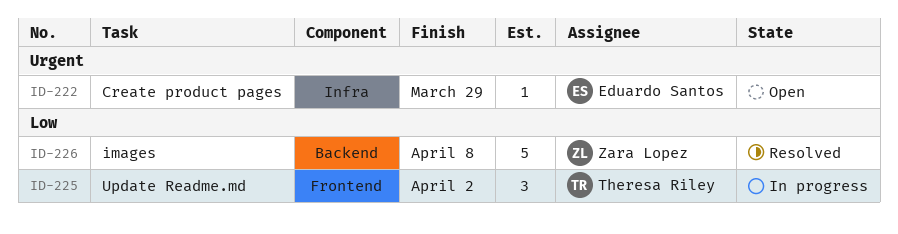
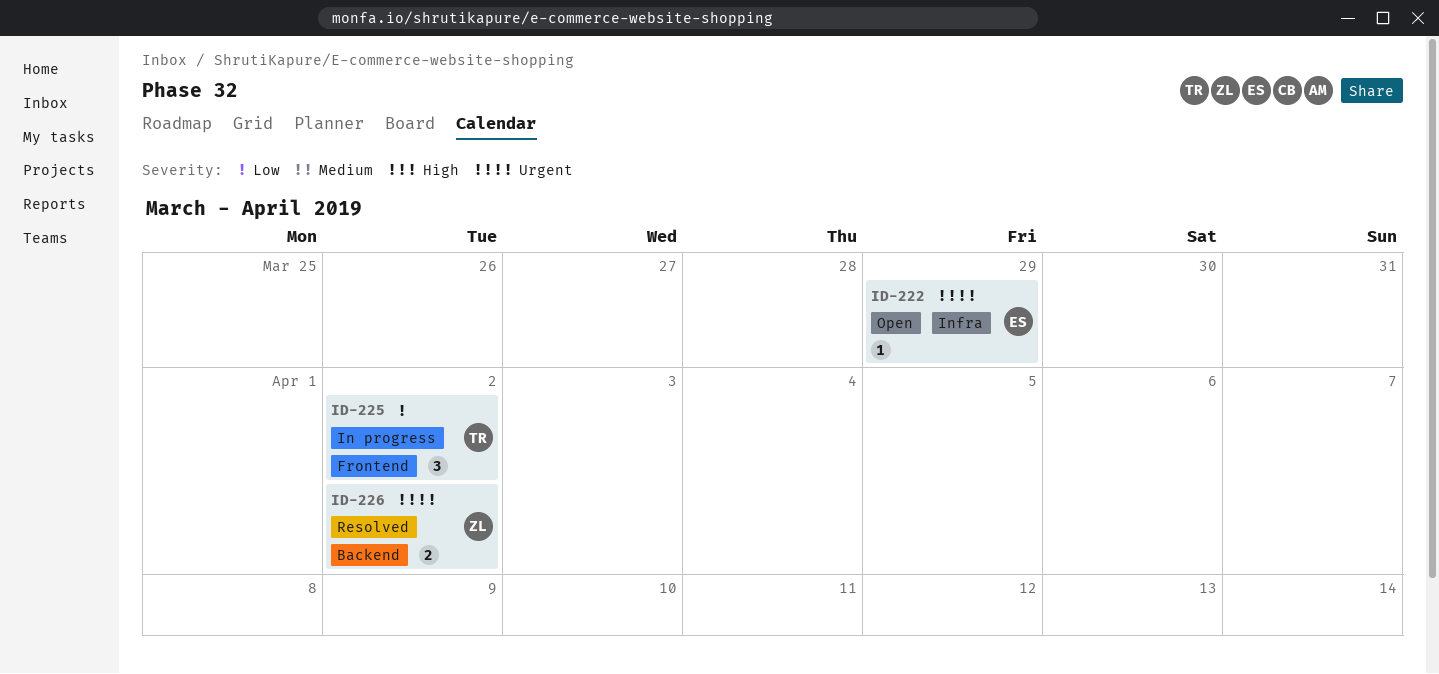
ID-226, priority: Low -> Urgent
ID-226, estimate: 5 -> 2
ID-226, due: Apr 8 -> Apr 2

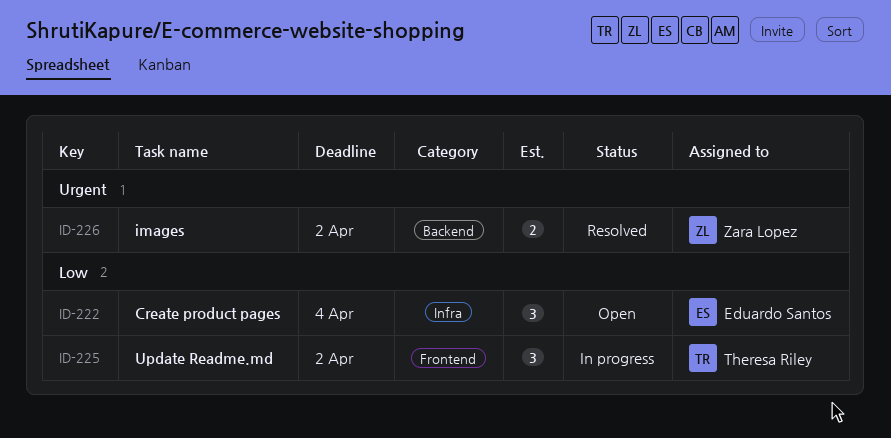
ID-222, priority: Urgent -> Low
ID-222, estimate: 1 -> 3
ID-222, due: Mar 29 -> Apr 4

